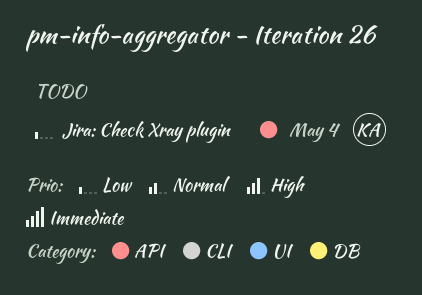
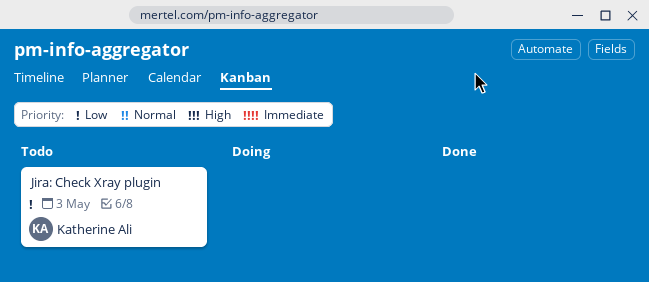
Jira: Check Xray plugin, due: May 4 -> May 3

